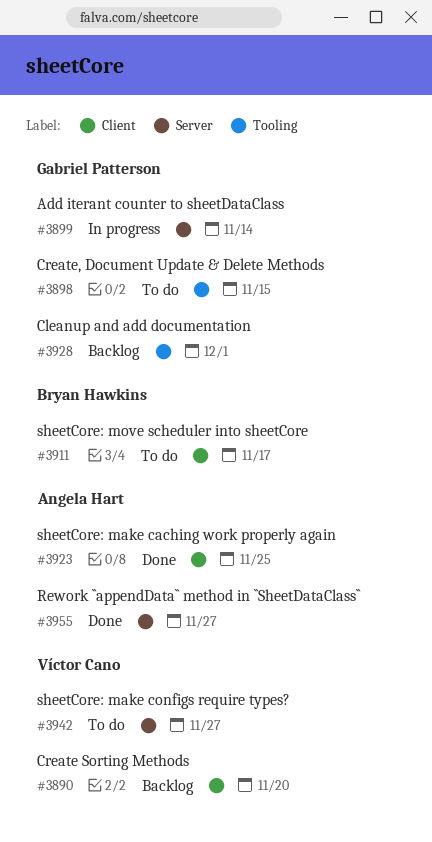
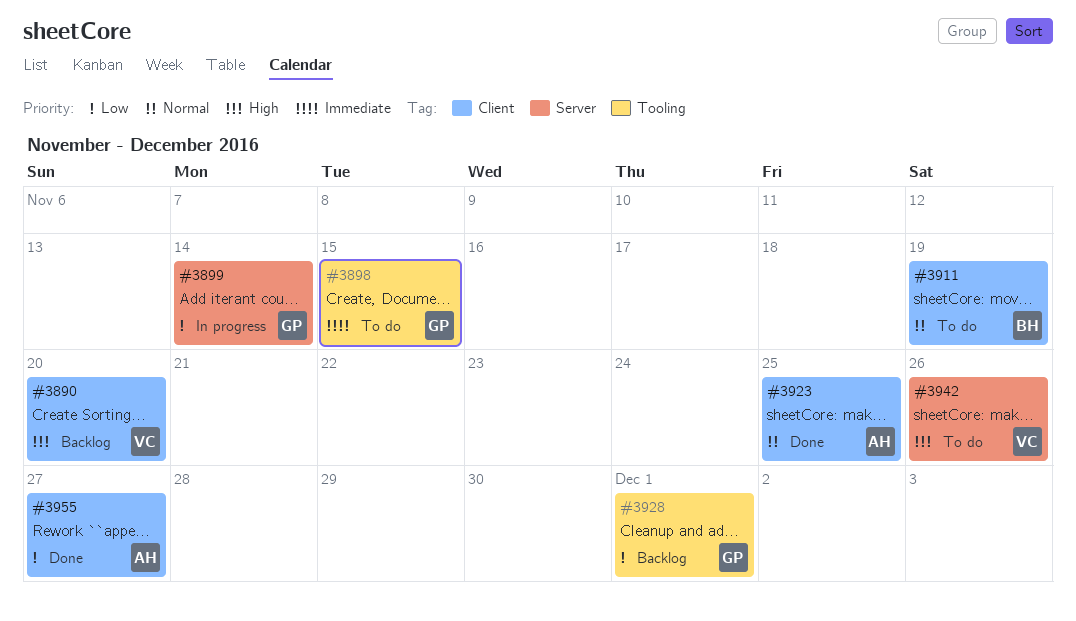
#3911, due: Nov 17 -> Nov 19
#3942, due: Nov 27 -> Nov 26
#3955, label: Server -> Client

